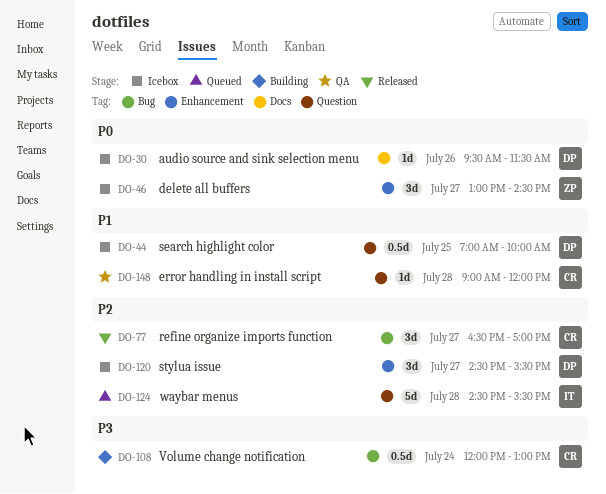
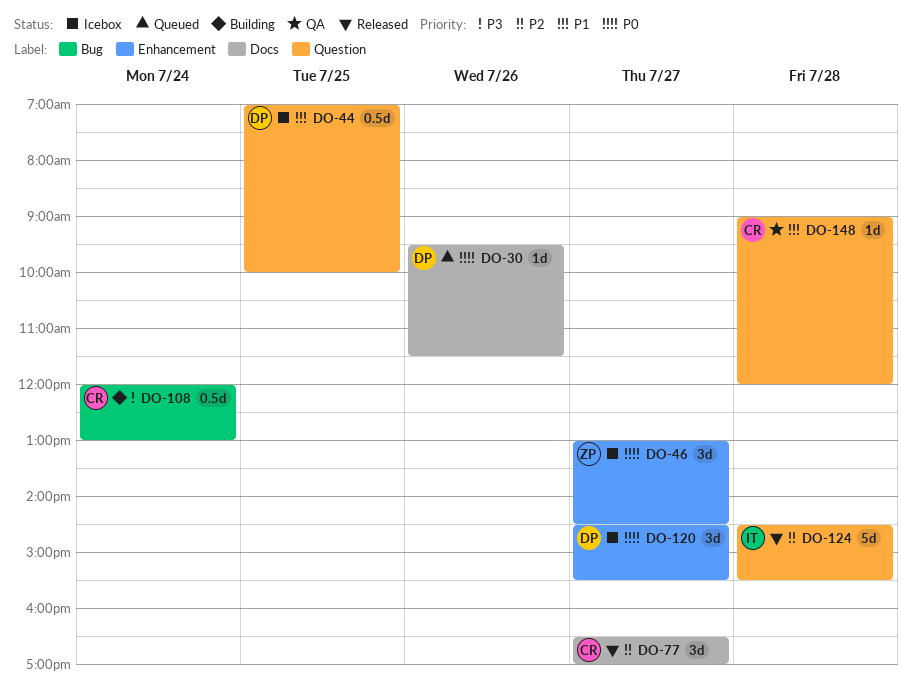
DO-30, status: Icebox -> Queued
DO-77, label: Bug -> Docs
DO-120, priority: P2 -> P0
DO-124, status: Queued -> Released

